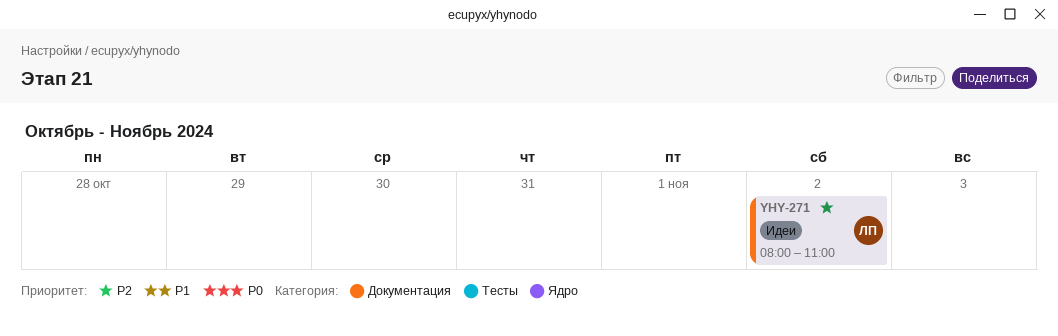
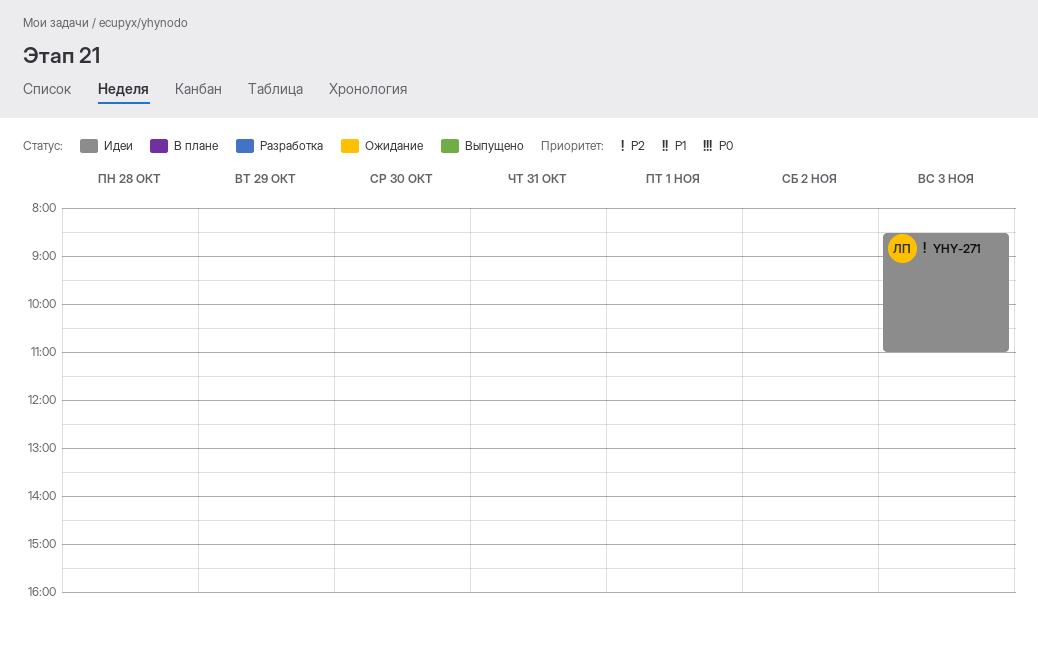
YHY-271, day: Nov 2 -> Nov 3
YHY-271, begins: 08:00 -> 08:30

